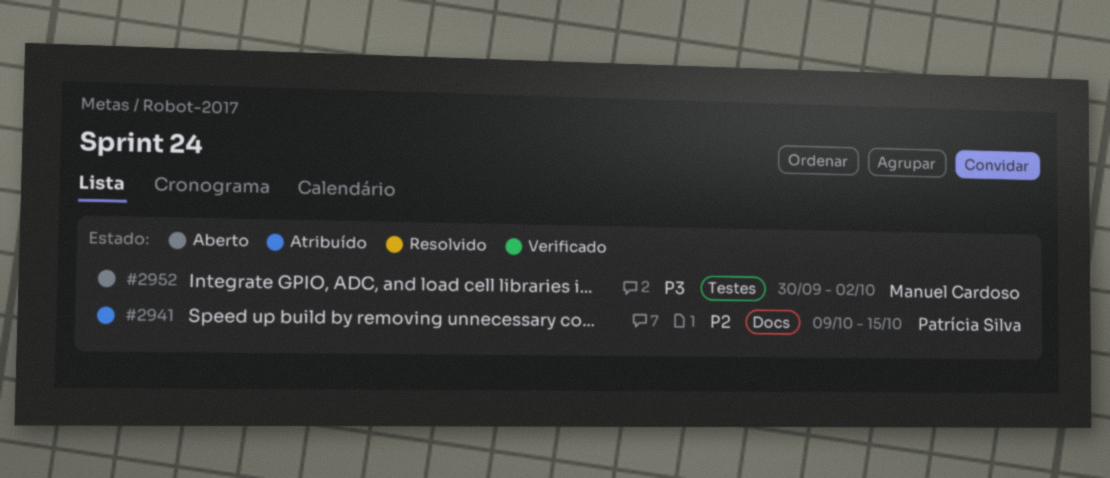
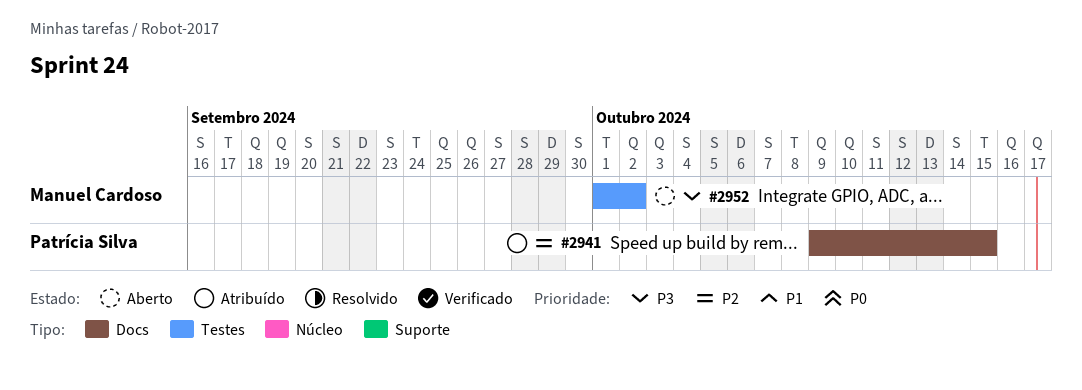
#2952, start: Sep 30 -> Oct 1

